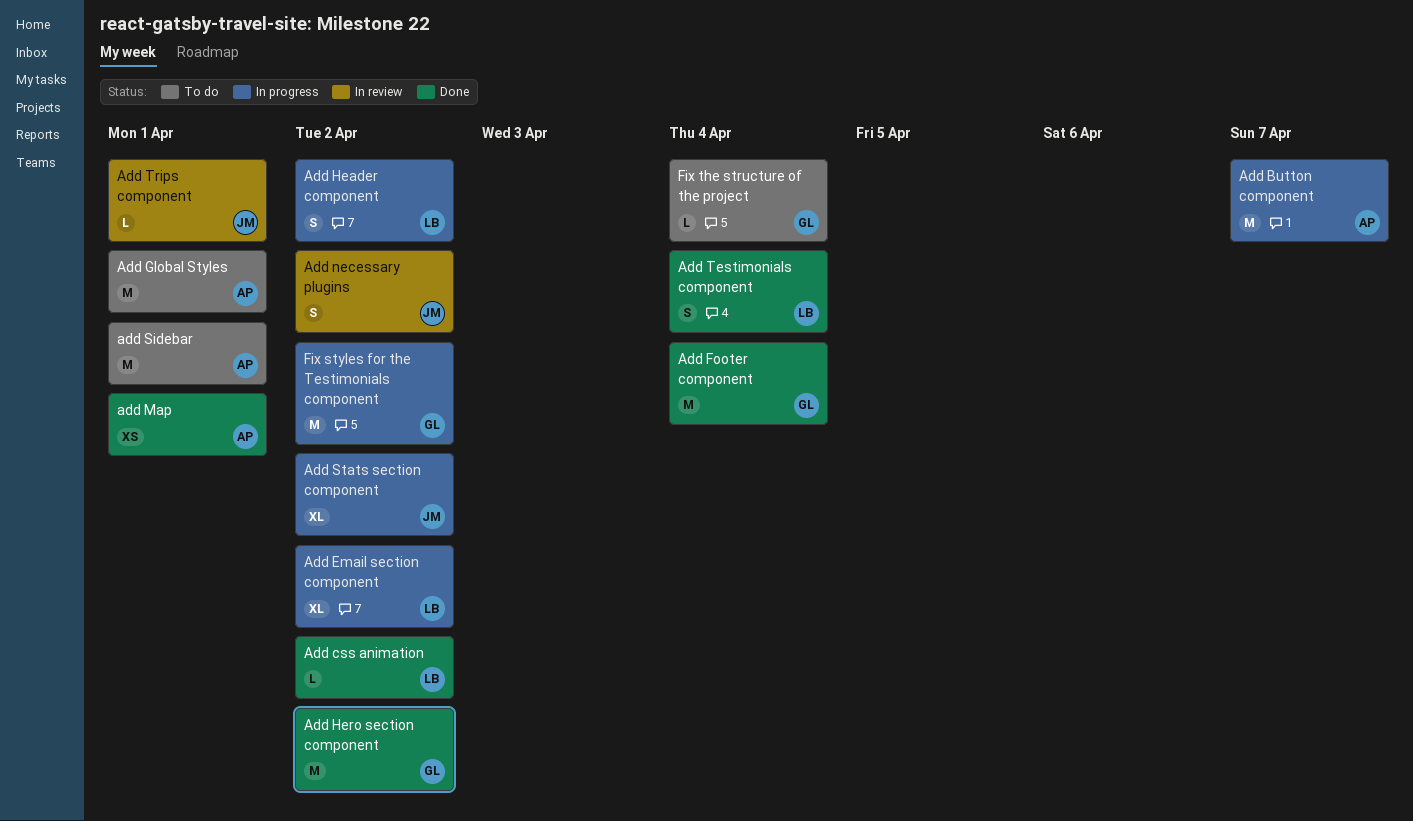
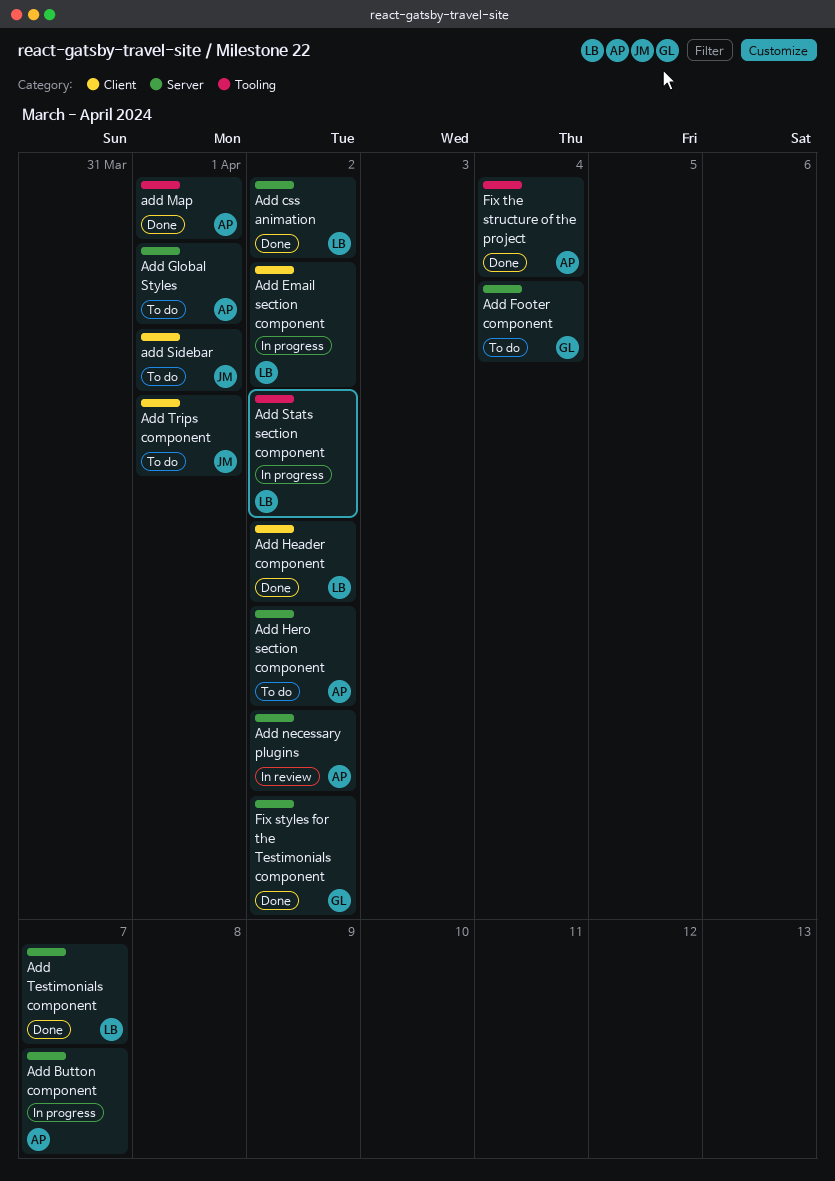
Add Footer component, status: Done -> To do
Add Header component, status: In progress -> Done
Add Hero section component, status: Done -> To do
Add Hero section component, owner: GL -> AP
Add necessary plugins, owner: JM -> AP
add Sidebar, owner: AP -> JM
Add Stats section component, owner: JM -> LB
Add Testimonials component, due: Apr 4 -> Apr 7
Add Trips component, status: In review -> To do
Fix styles for the Testimonials component, status: In progress -> Done
Fix the structure of the project, status: To do -> Done
Fix the structure of the project, owner: GL -> AP

